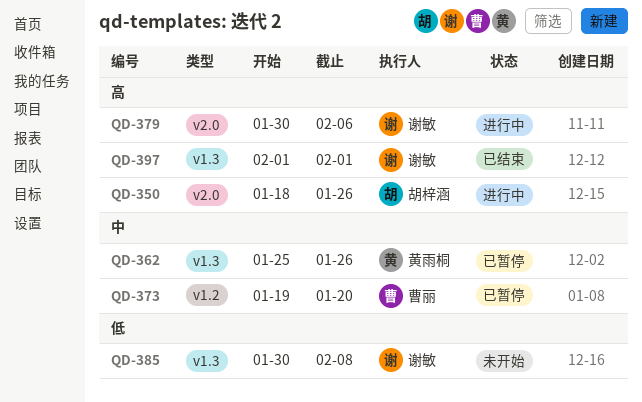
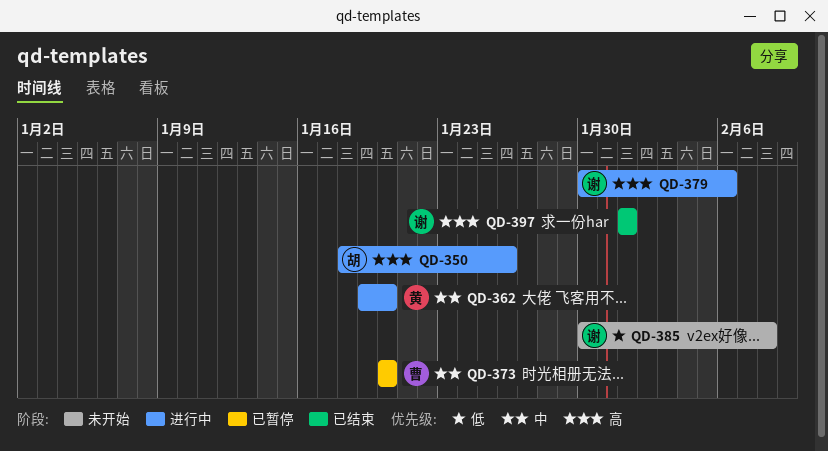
QD-362, status: 已暂停 -> 进行中
QD-362, start: Jan 25 -> Jan 19
QD-362, due: Jan 26 -> Jan 20
QD-373, start: Jan 19 -> Jan 20

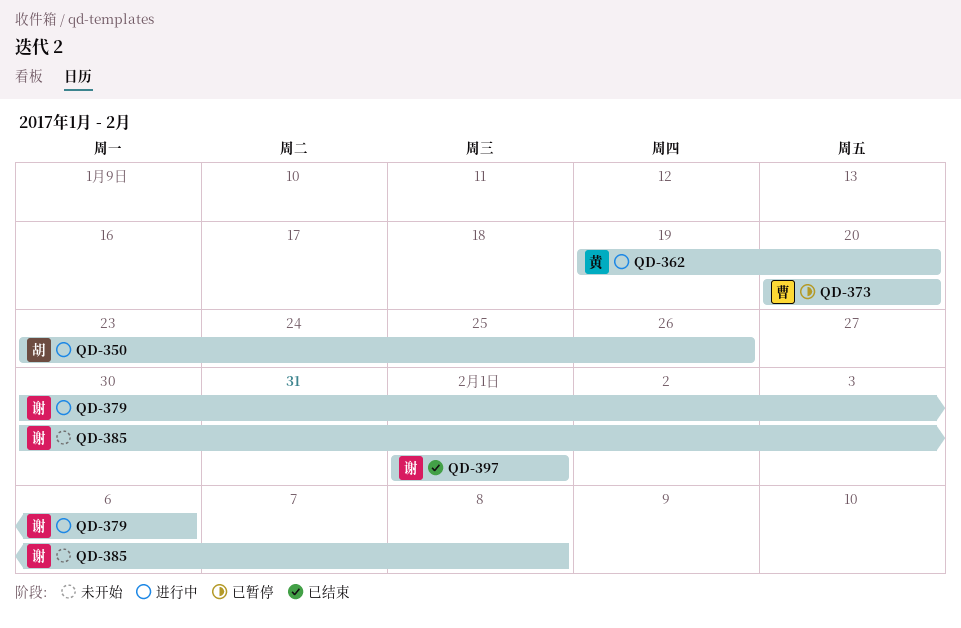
QD-350, start: Jan 18 -> Jan 23

